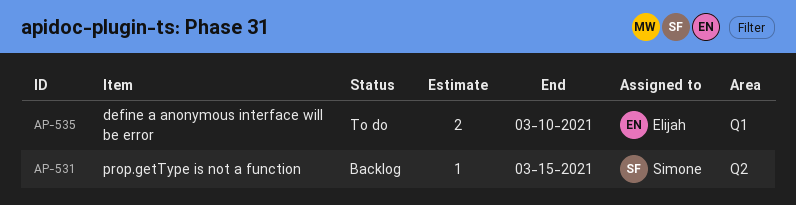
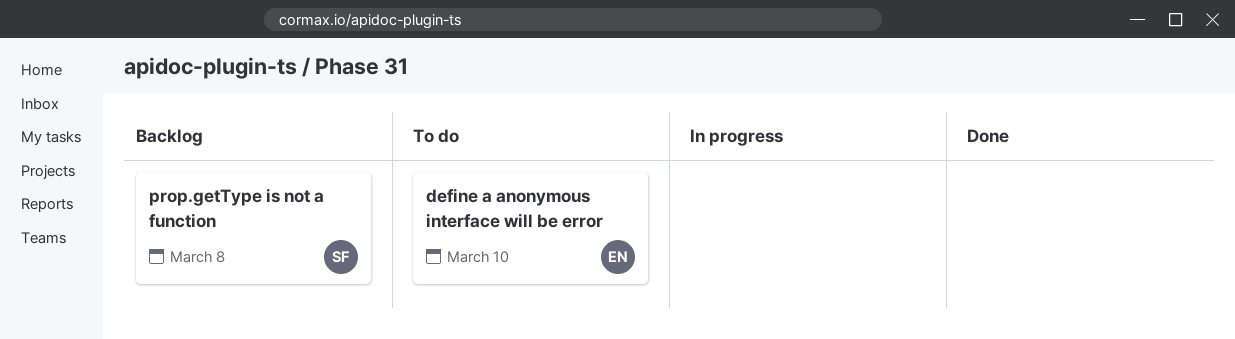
prop.getType is not a function, due: Mar 15 -> Mar 8

